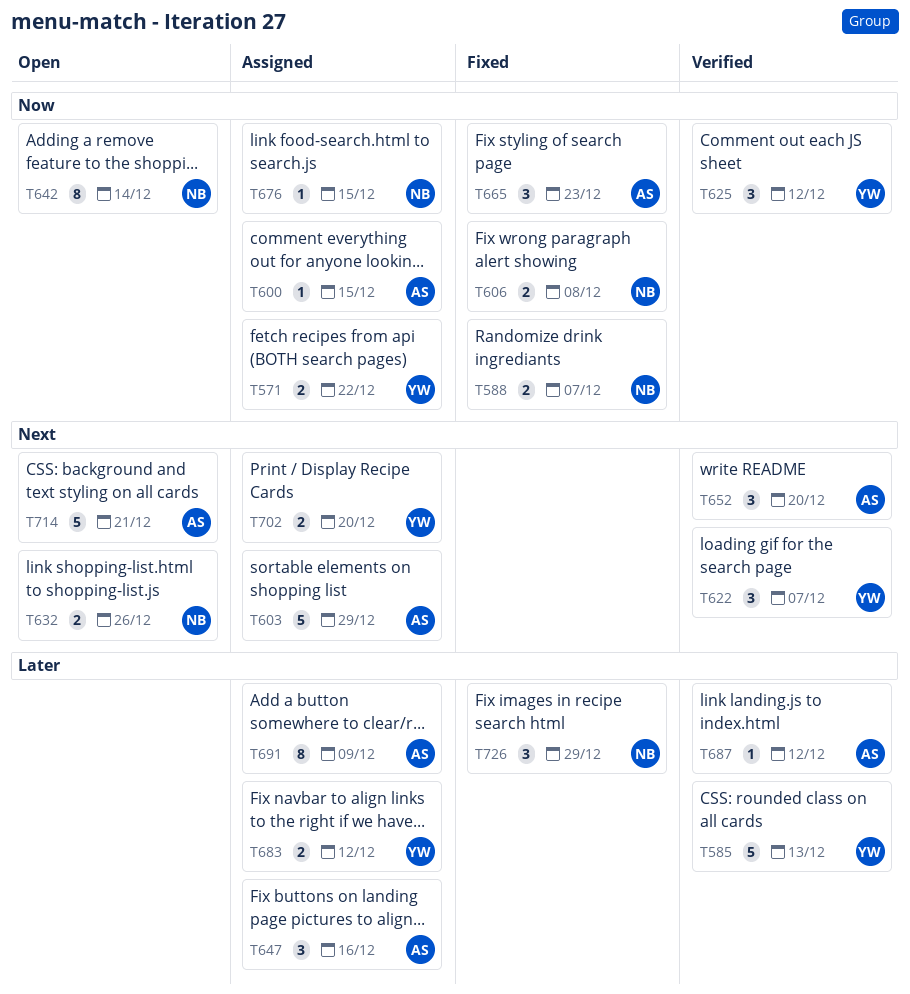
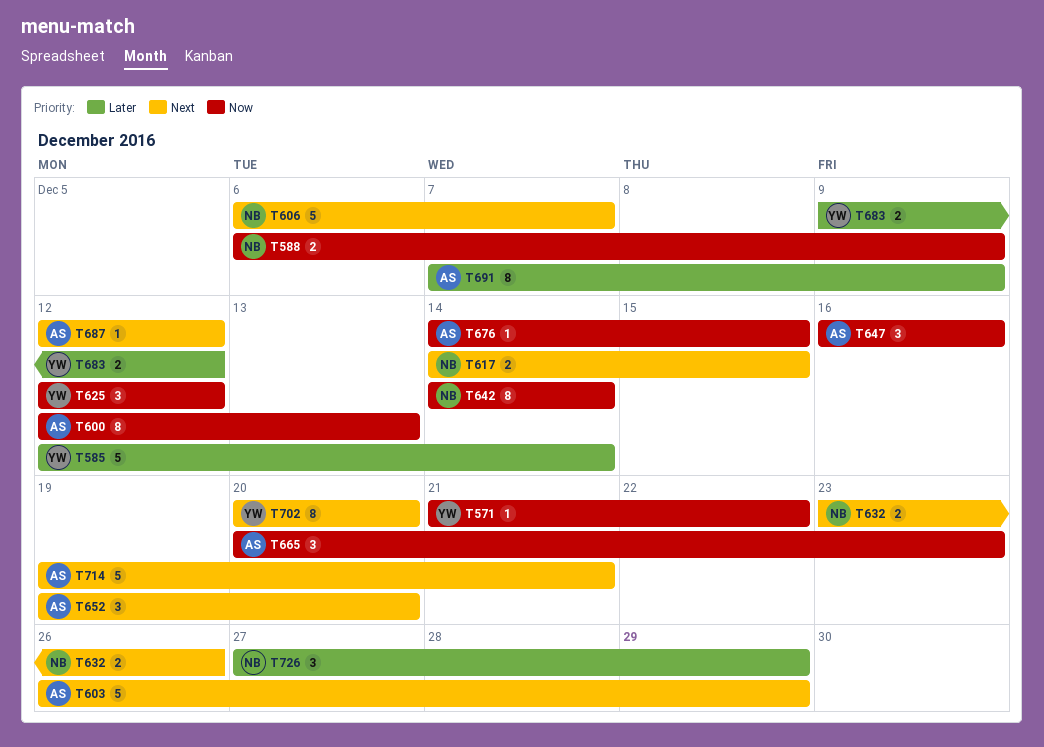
T571, estimate: 2 -> 1
T585, due: Dec 13 -> Dec 14
T588, due: Dec 7 -> Dec 9
T600, estimate: 1 -> 8
T600, due: Dec 15 -> Dec 13
T606, priority: Now -> Next
T606, estimate: 2 -> 5
T606, due: Dec 8 -> Dec 7
T617: none -> present
T622: present -> none
T647, priority: Later -> Now
T676, owner: NB -> AS
T687, priority: Later -> Next
T702, estimate: 2 -> 8

